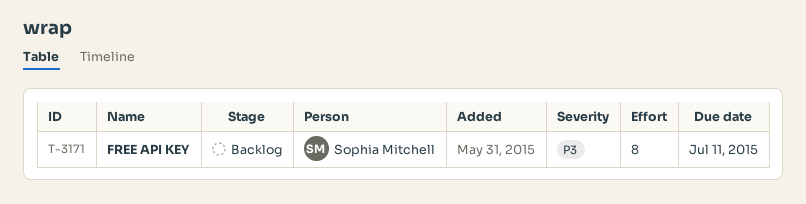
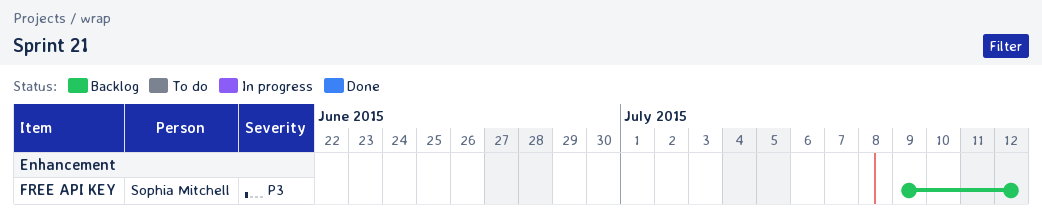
FREE API KEY, due: Jul 11 -> Jul 12

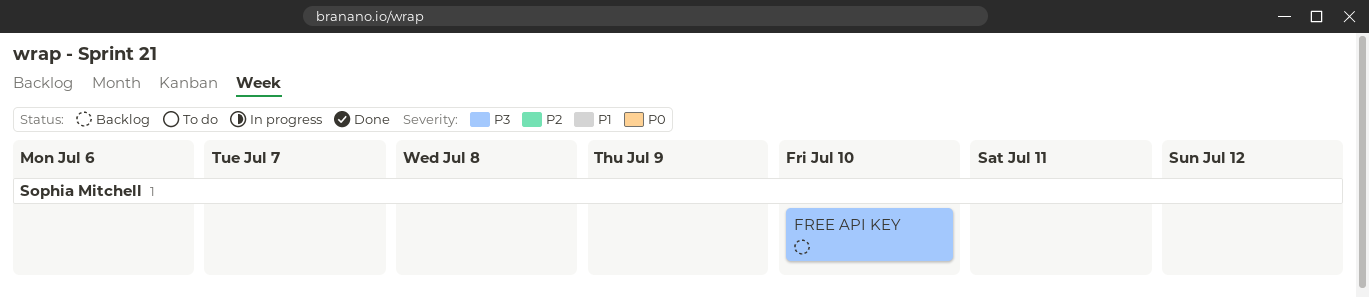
FREE API KEY, due: Jul 12 -> Jul 10

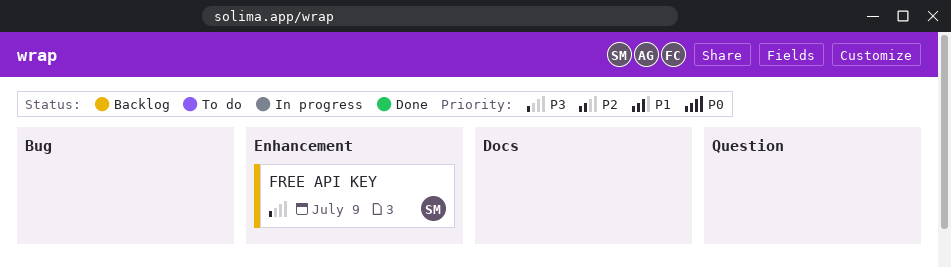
FREE API KEY, due: Jul 10 -> Jul 9

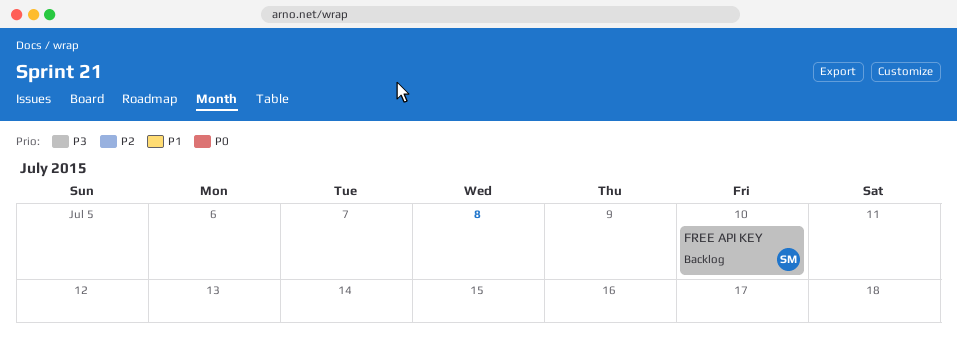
FREE API KEY, due: Jul 9 -> Jul 10

